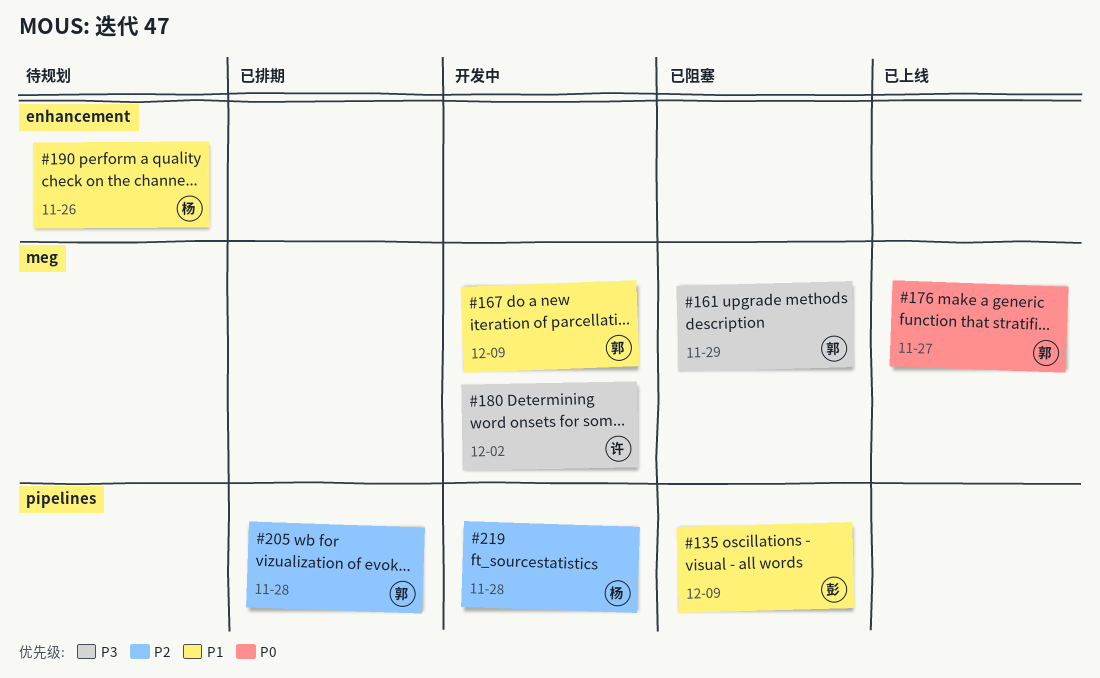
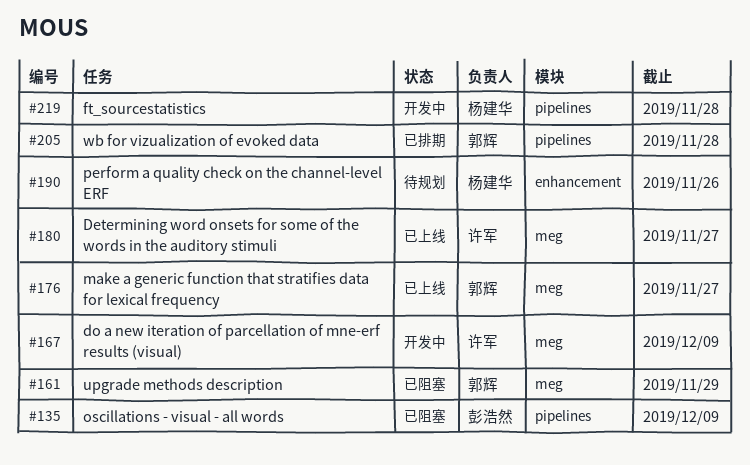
#167, owner: 郭辉 -> 许军
#180, status: 开发中 -> 已上线
#180, due: Dec 2 -> Nov 27

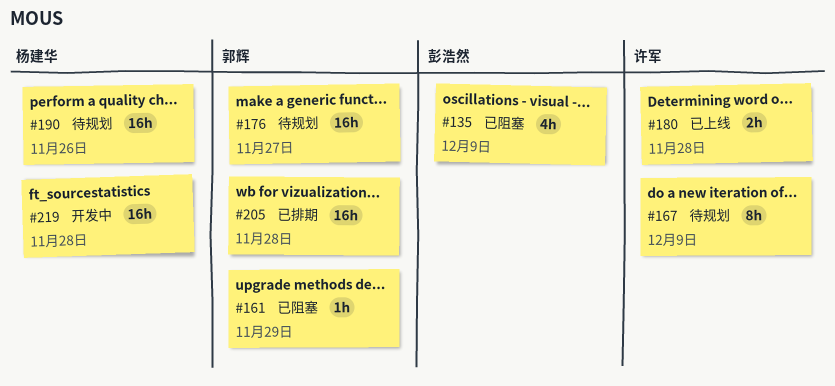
#167, status: 开发中 -> 待规划
#176, status: 已上线 -> 待规划
#180, due: Nov 27 -> Nov 28

